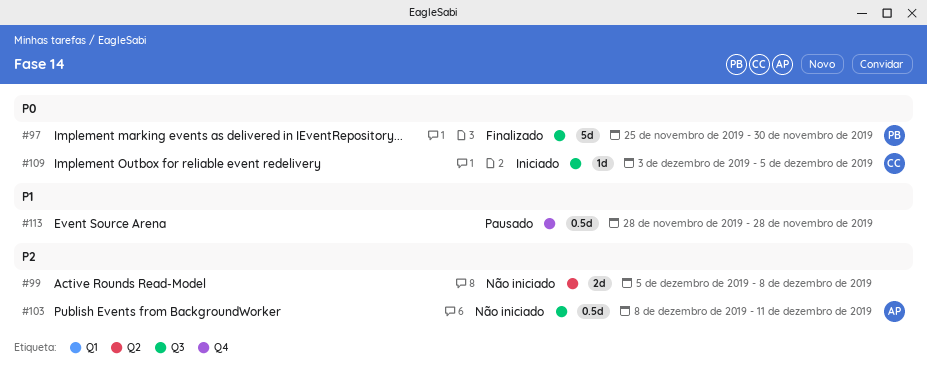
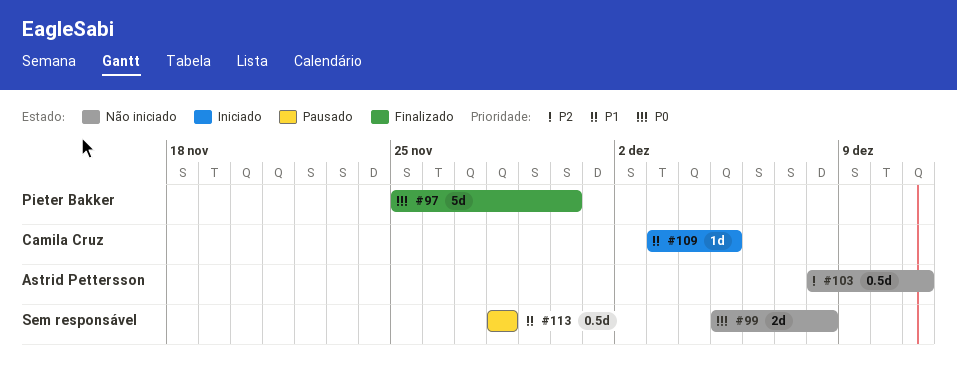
#99, priority: P2 -> P0
#109, priority: P0 -> P1

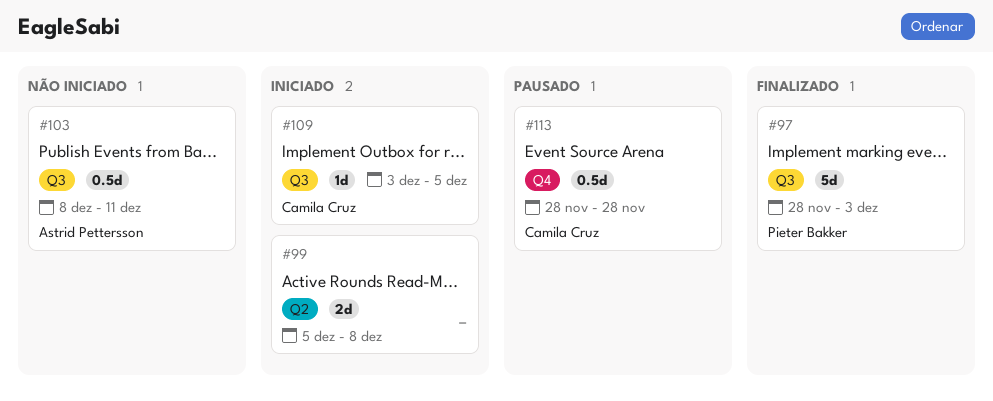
#97, start: Nov 25 -> Nov 28
#97, due: Nov 30 -> Dec 3
#99, status: Não iniciado -> Iniciado
#113, owner: none -> Camila Cruz

